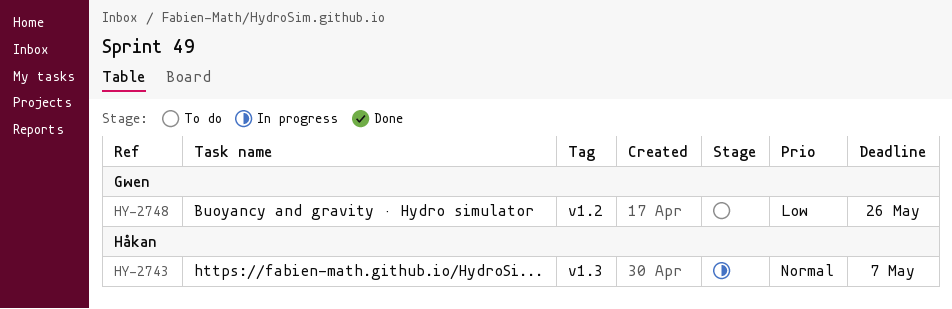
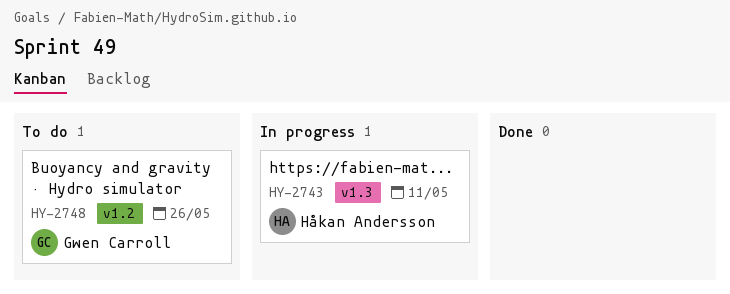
HY-2743, due: May 7 -> May 11

